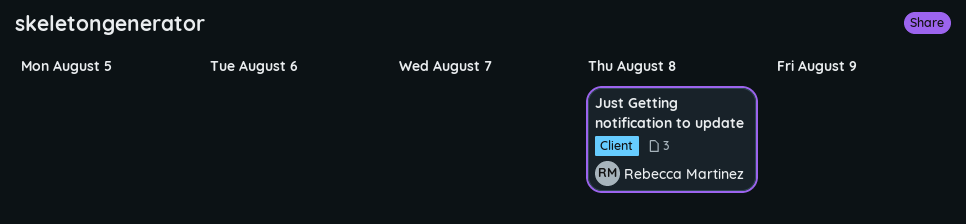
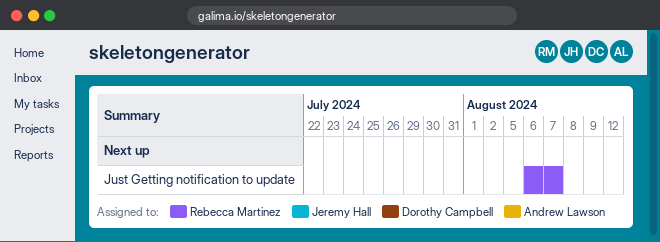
Just Getting notification to update, due: Aug 8 -> Aug 7

